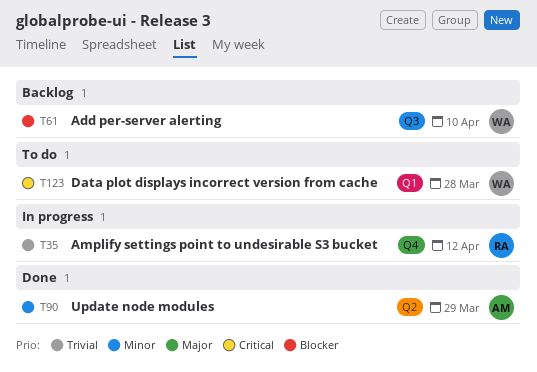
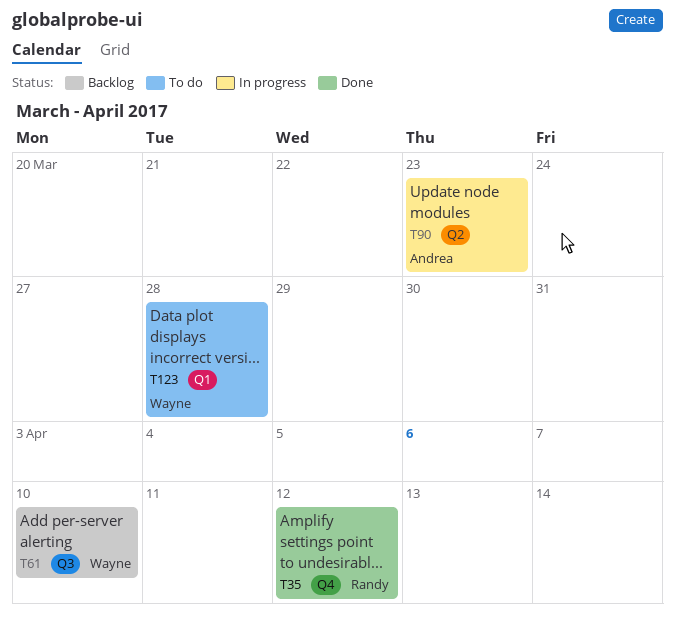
T35, status: In progress -> Done
T90, status: Done -> In progress
T90, due: Mar 29 -> Mar 23

